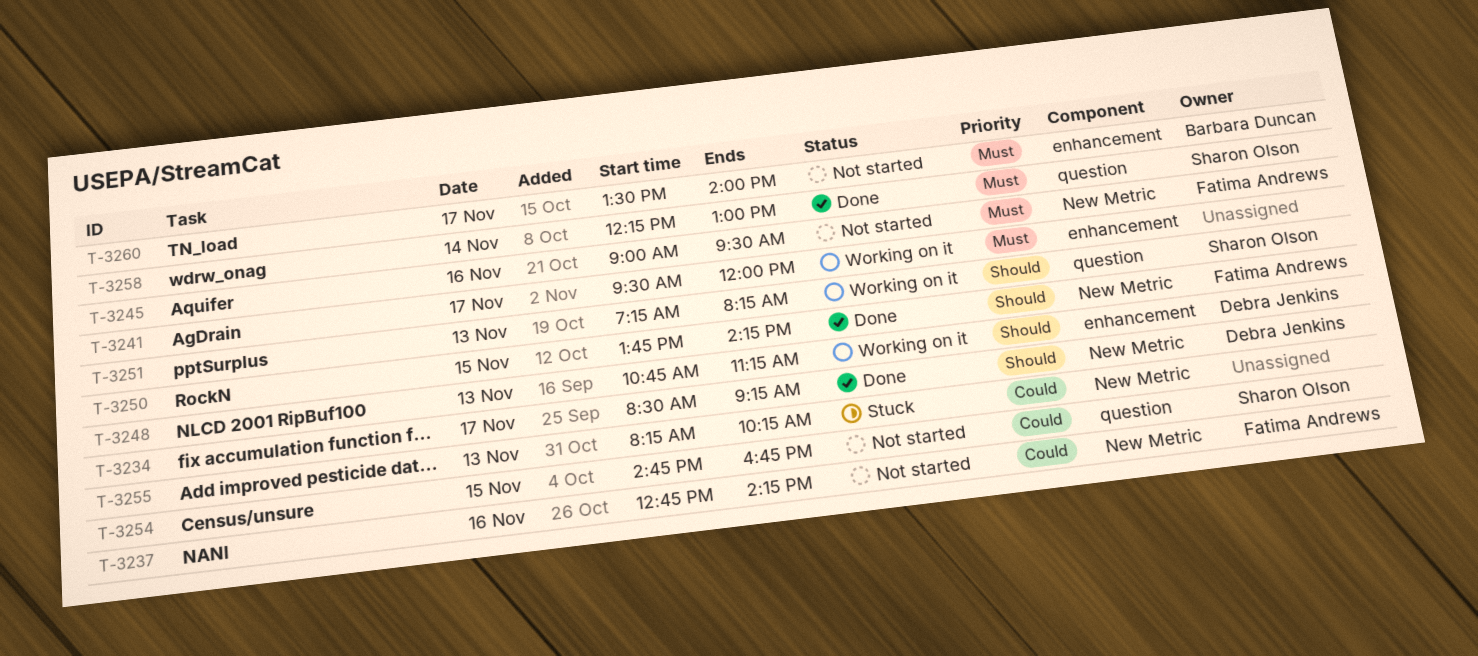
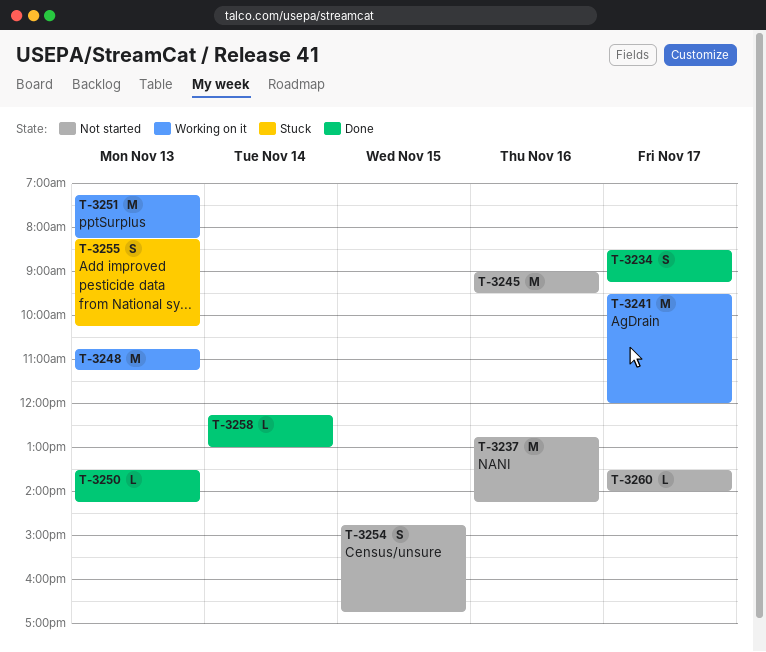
T-3250, day: Nov 15 -> Nov 13
T-3250, begins: 13:45 -> 13:30

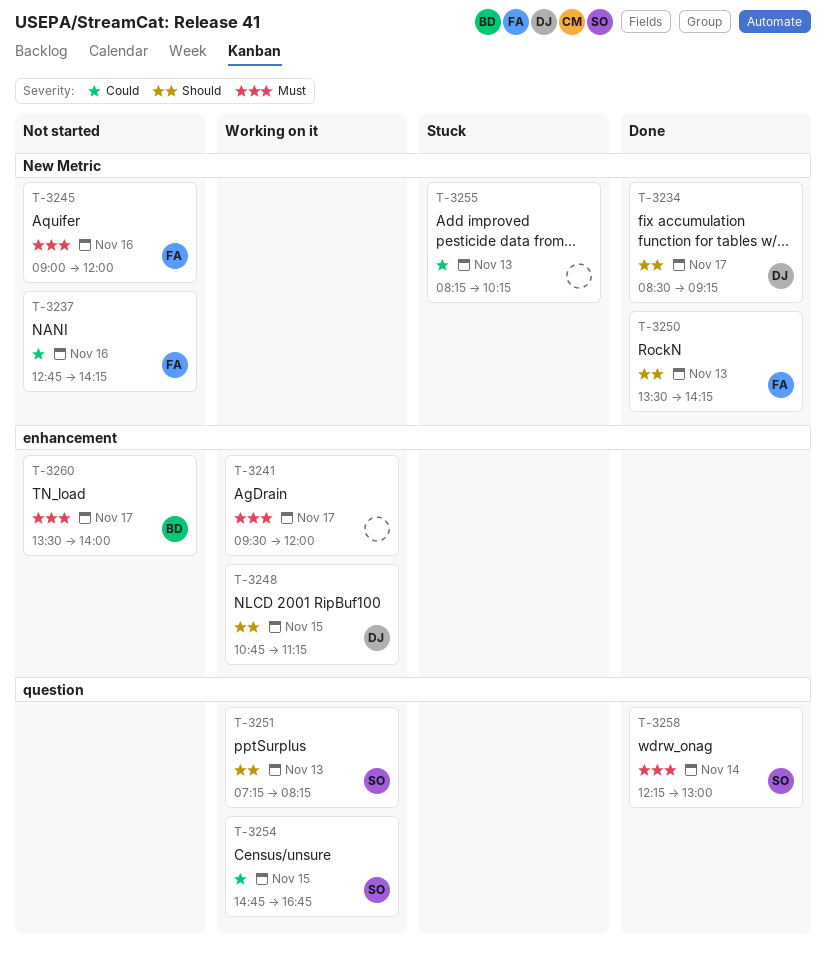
T-3245, ends: 09:30 -> 12:00
T-3248, day: Nov 13 -> Nov 15
T-3254, status: Not started -> Working on it

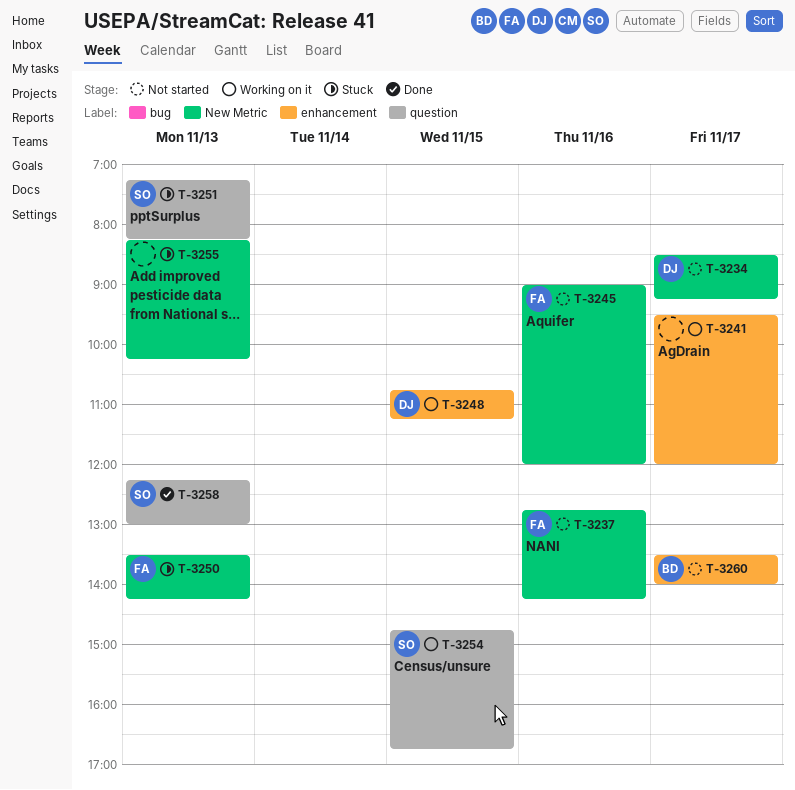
T-3234, status: Done -> Not started
T-3250, status: Done -> Stuck
T-3251, status: Working on it -> Stuck
T-3258, day: Nov 14 -> Nov 13

